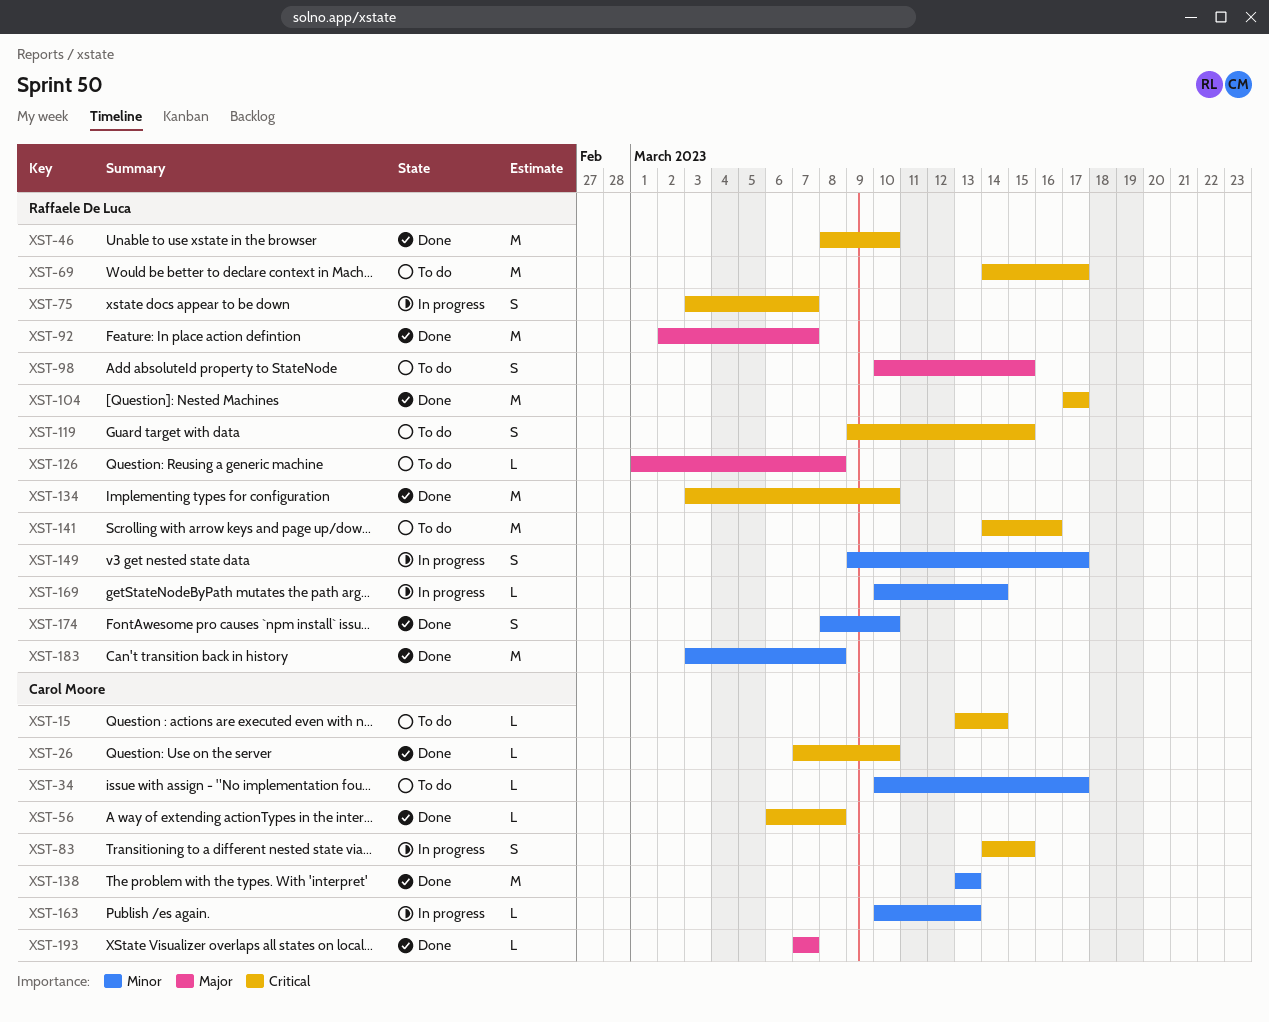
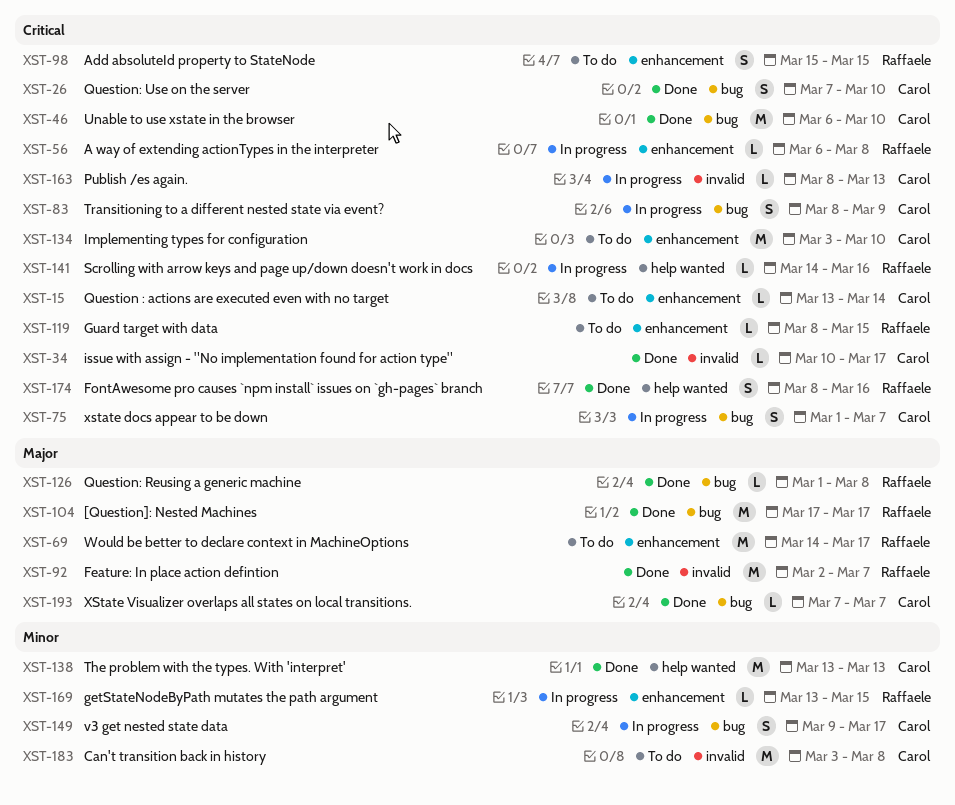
XST-26, estimate: L -> S
XST-34, status: To do -> Done
XST-34, priority: Minor -> Critical
XST-46, owner: Raffaele De Luca -> Carol Moore
XST-46, start: Mar 8 -> Mar 6
XST-56, status: Done -> In progress
XST-56, owner: Carol Moore -> Raffaele De Luca
XST-69, priority: Critical -> Major
XST-75, owner: Raffaele De Luca -> Carol Moore
XST-75, start: Mar 3 -> Mar 1
XST-83, start: Mar 14 -> Mar 8
XST-83, due: Mar 15 -> Mar 9
XST-98, priority: Major -> Critical
XST-98, start: Mar 10 -> Mar 15
XST-104, priority: Critical -> Major
XST-119, estimate: S -> L
XST-119, start: Mar 9 -> Mar 8
XST-126, status: To do -> Done
XST-134, status: Done -> To do
XST-134, owner: Raffaele De Luca -> Carol Moore
XST-141, status: To do -> In progress
XST-141, estimate: M -> L
XST-149, owner: Raffaele De Luca -> Carol Moore
XST-163, priority: Minor -> Critical
XST-163, start: Mar 10 -> Mar 8
XST-169, start: Mar 10 -> Mar 13
XST-169, due: Mar 14 -> Mar 15
XST-174, priority: Minor -> Critical
XST-174, due: Mar 10 -> Mar 16
XST-183, status: Done -> To do
XST-183, owner: Raffaele De Luca -> Carol Moore

